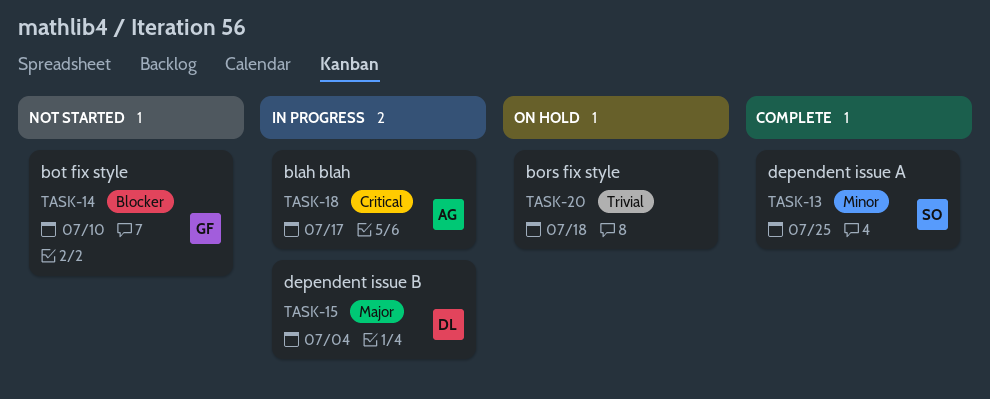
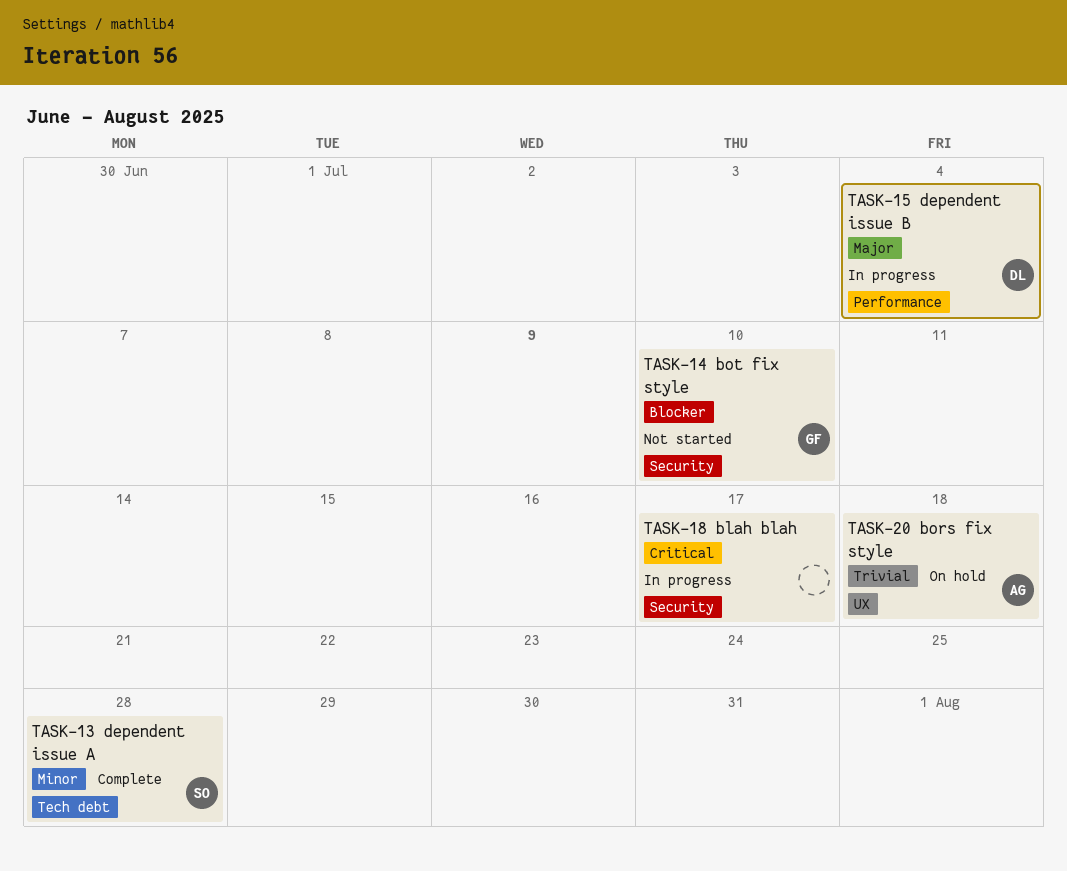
TASK-13, due: Jul 25 -> Jul 28
TASK-18, owner: AG -> none
TASK-20, owner: none -> AG

